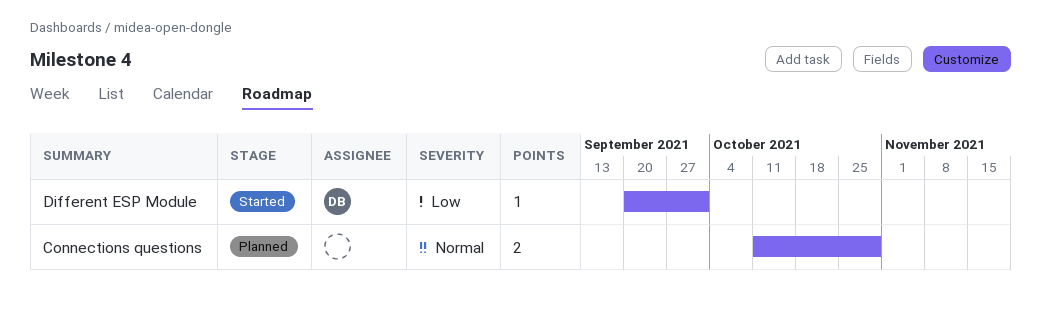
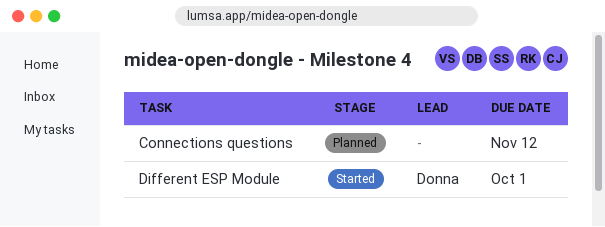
Connections questions, due: Oct 29 -> Nov 12

